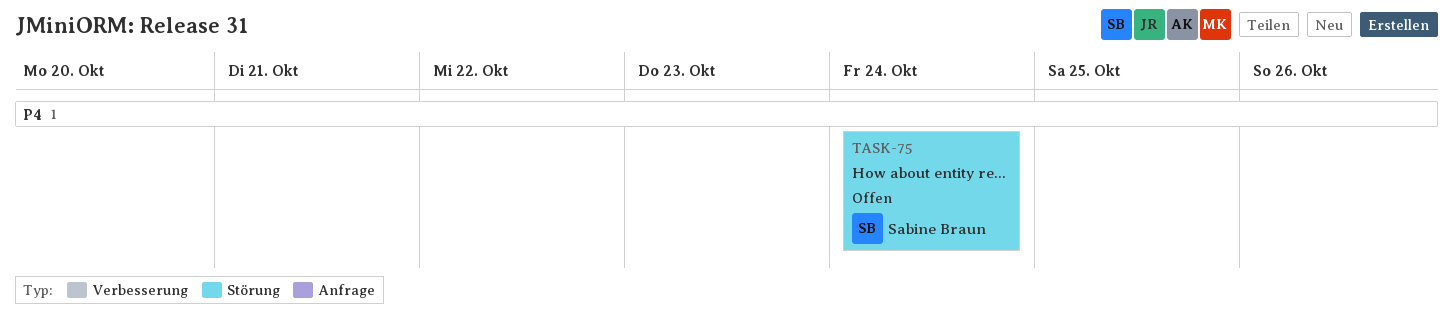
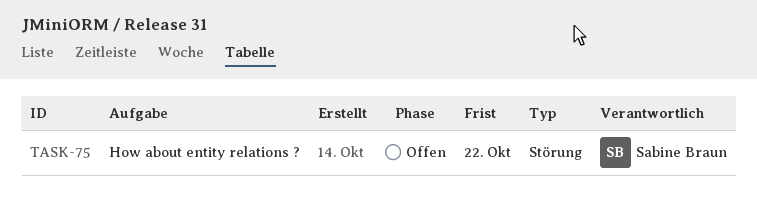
TASK-75, due: Oct 24 -> Oct 22

